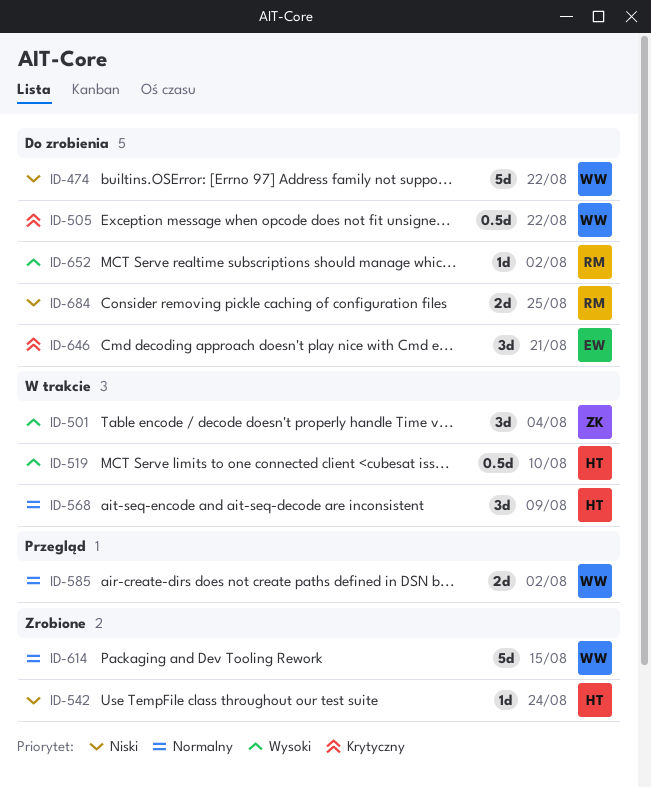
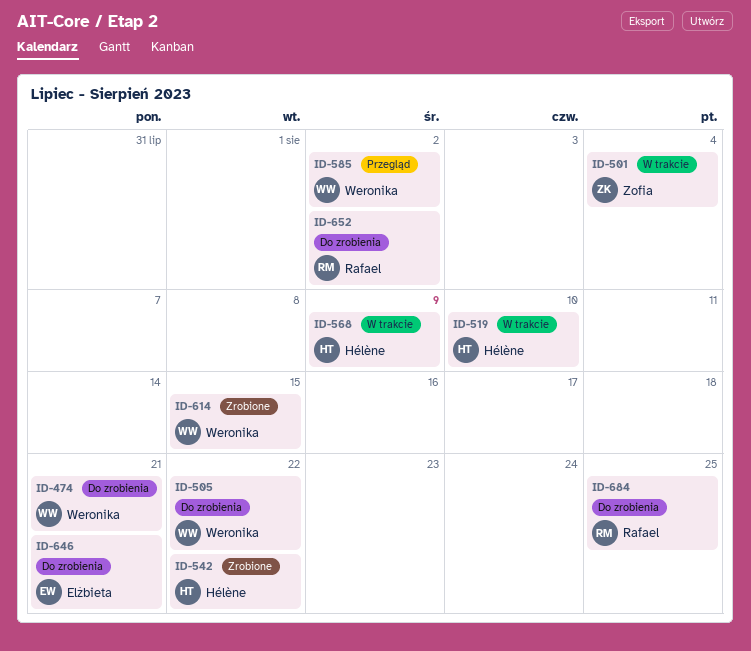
ID-474, due: Aug 22 -> Aug 21
ID-542, due: Aug 24 -> Aug 22

